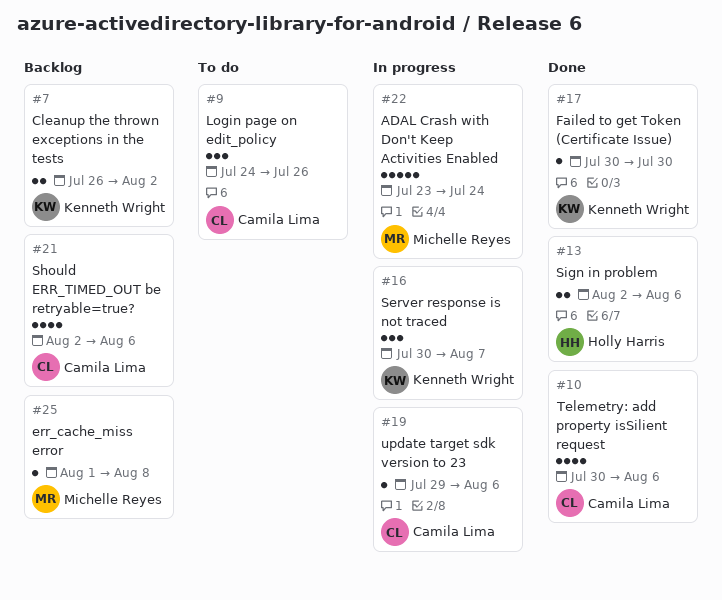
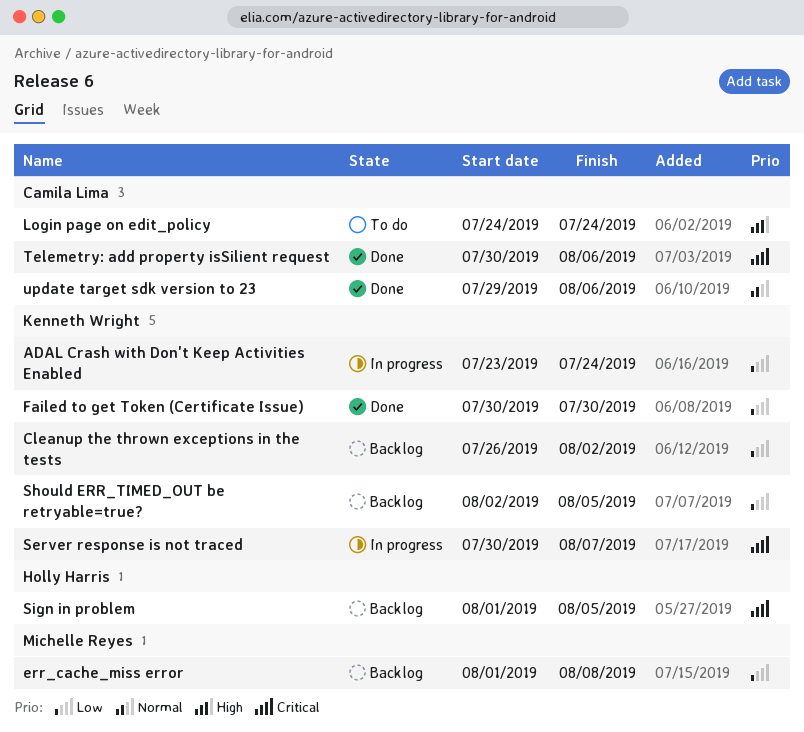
ADAL Crash with Don't Keep Activities Enabled, owner: Michelle Reyes -> Kenneth Wright
Login page on edit_policy, due: Jul 26 -> Jul 24
Should ERR_TIMED_OUT be retryable=true?, owner: Camila Lima -> Kenneth Wright
Should ERR_TIMED_OUT be retryable=true?, due: Aug 6 -> Aug 5
Sign in problem, status: Done -> Backlog
Sign in problem, start: Aug 2 -> Aug 1
Sign in problem, due: Aug 6 -> Aug 5
update target sdk version to 23, status: In progress -> Done

